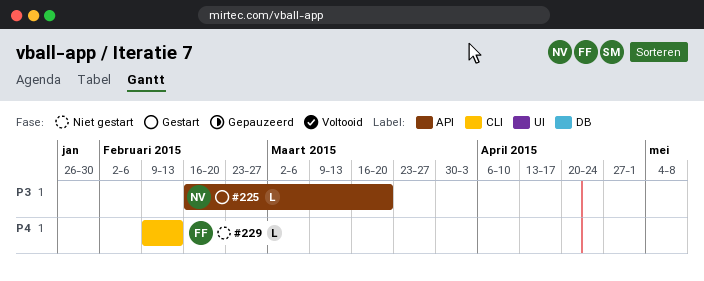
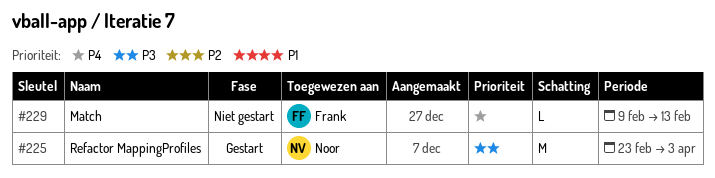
#225, estimate: L -> M
#225, start: Feb 16 -> Feb 23
#225, due: Mar 20 -> Apr 3

